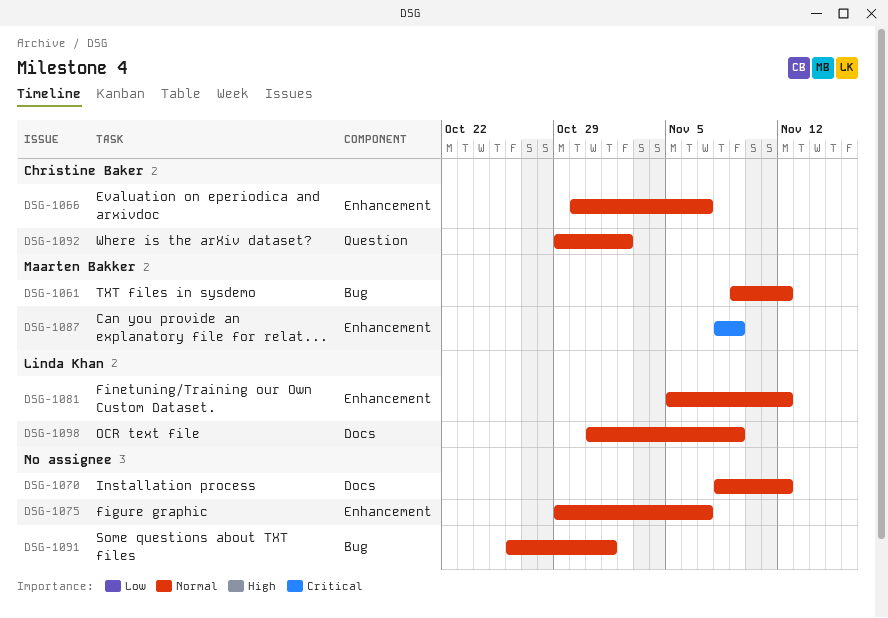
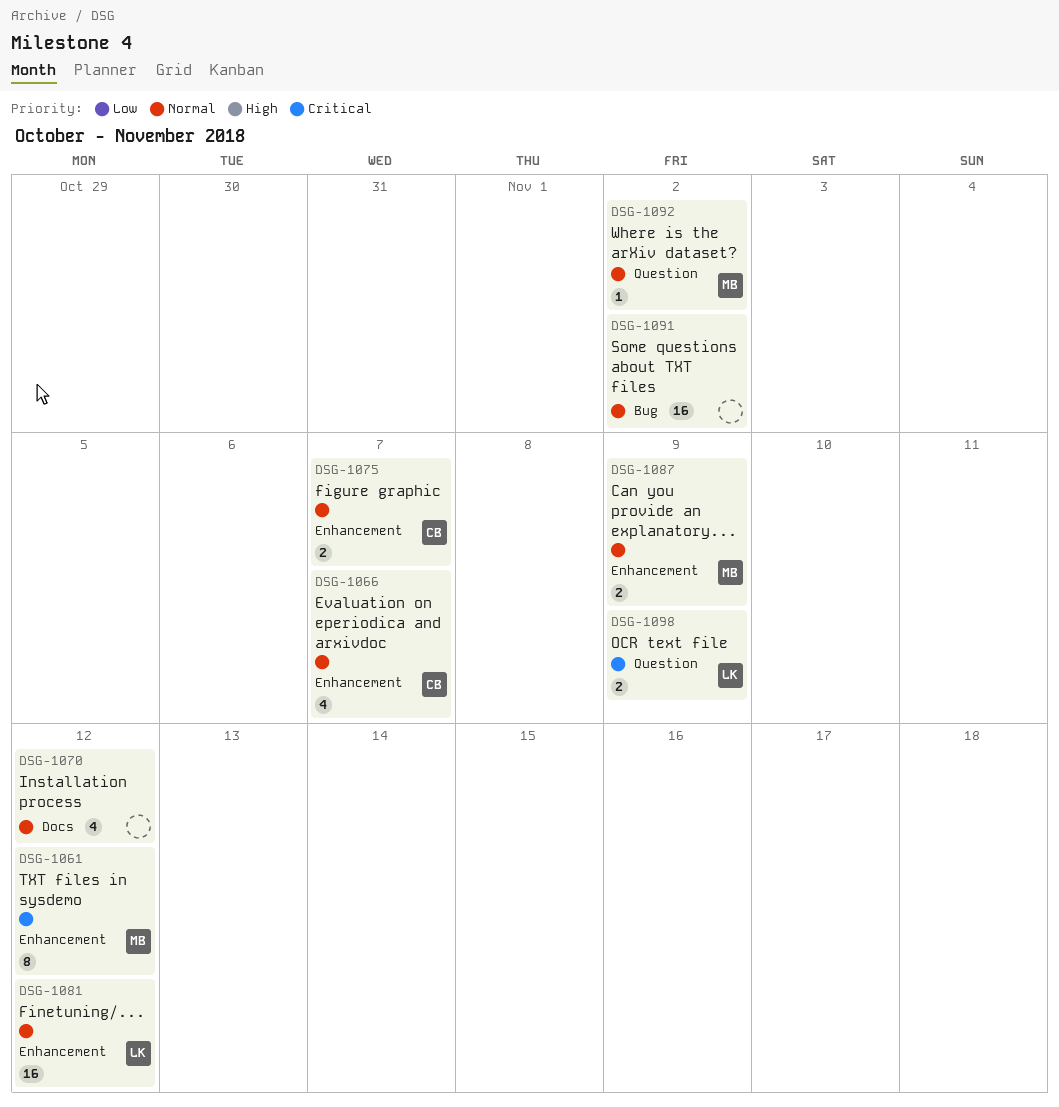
DSG-1061, priority: Normal -> Critical
DSG-1061, label: Bug -> Enhancement
DSG-1075, owner: none -> Christine Baker
DSG-1087, priority: Critical -> Normal
DSG-1091, due: Nov 1 -> Nov 2
DSG-1092, owner: Christine Baker -> Maarten Bakker
DSG-1098, priority: Normal -> Critical
DSG-1098, label: Docs -> Question

